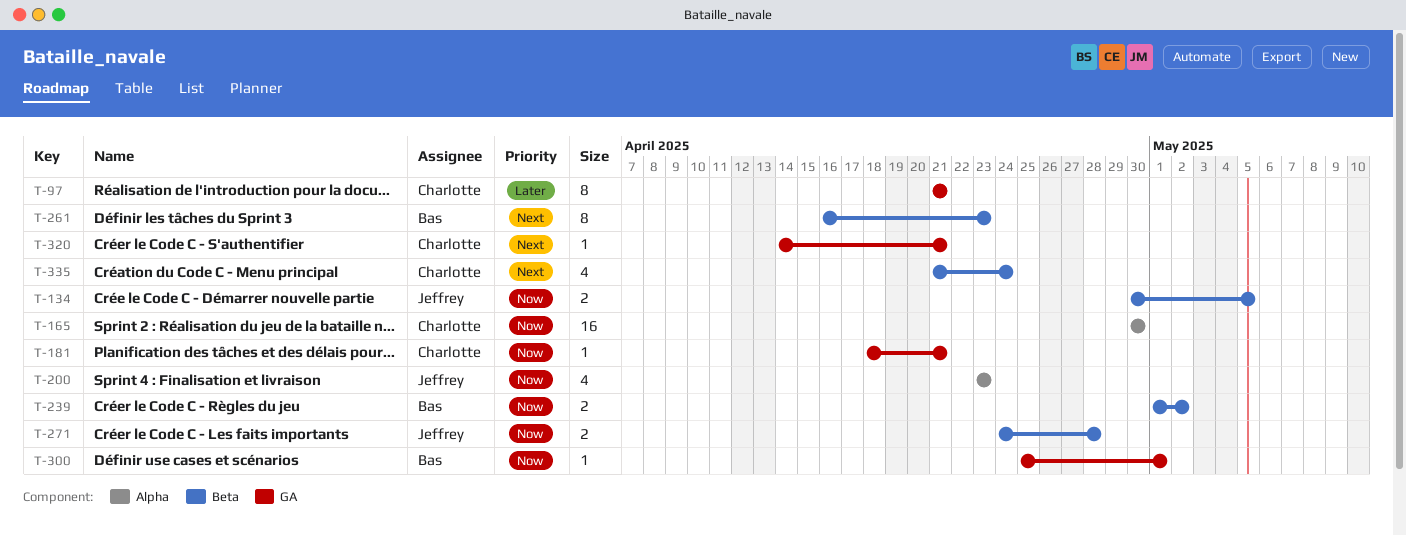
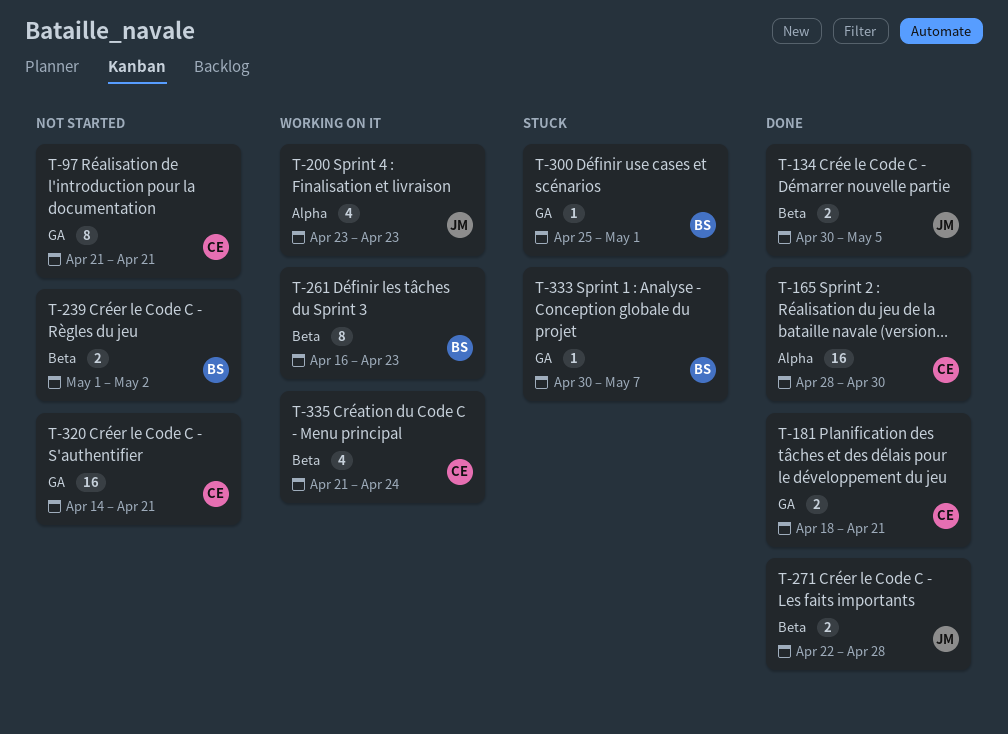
T-165, start: Apr 30 -> Apr 28
T-181, estimate: 1 -> 2
T-271, start: Apr 24 -> Apr 22
T-320, estimate: 1 -> 16
T-333: none -> present

